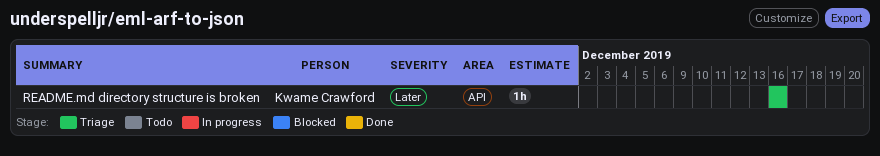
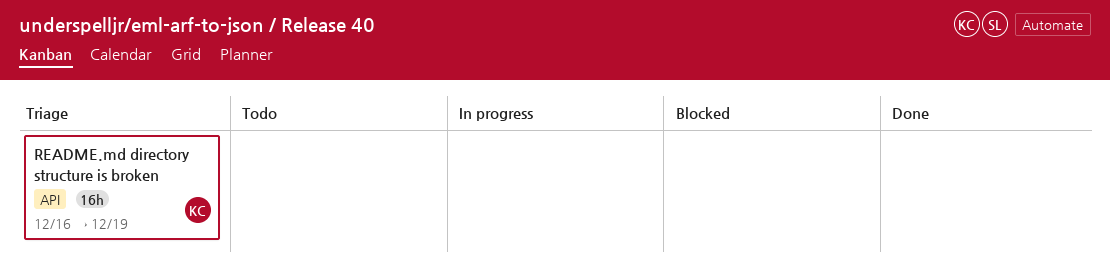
README.md directory structure is broken, estimate: 1h -> 16h
README.md directory structure is broken, due: Dec 16 -> Dec 19

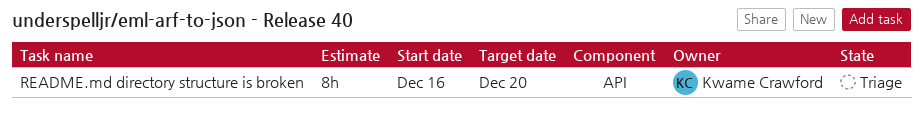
README.md directory structure is broken, estimate: 16h -> 8h
README.md directory structure is broken, due: Dec 19 -> Dec 20

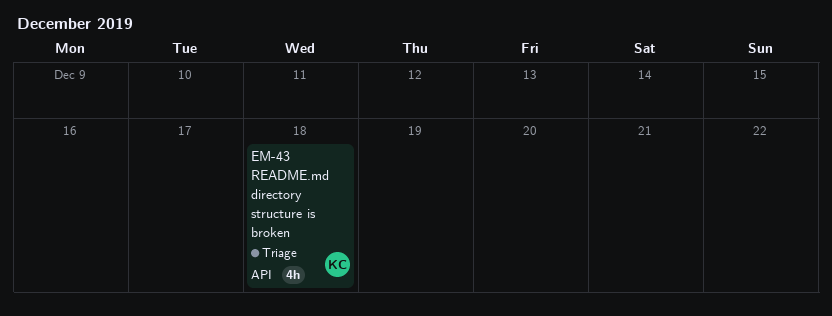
README.md directory structure is broken, estimate: 8h -> 4h
README.md directory structure is broken, due: Dec 20 -> Dec 18

